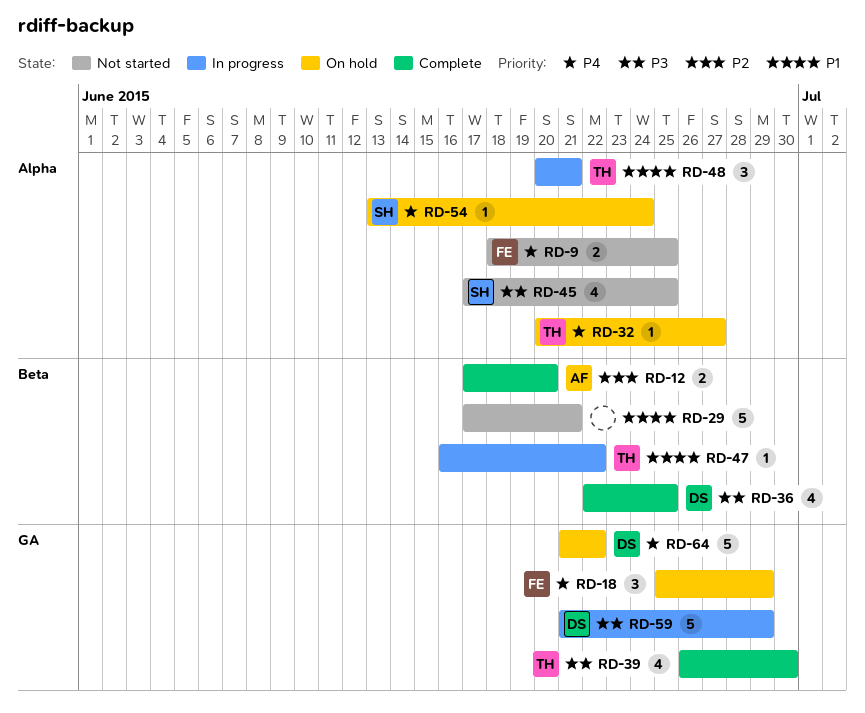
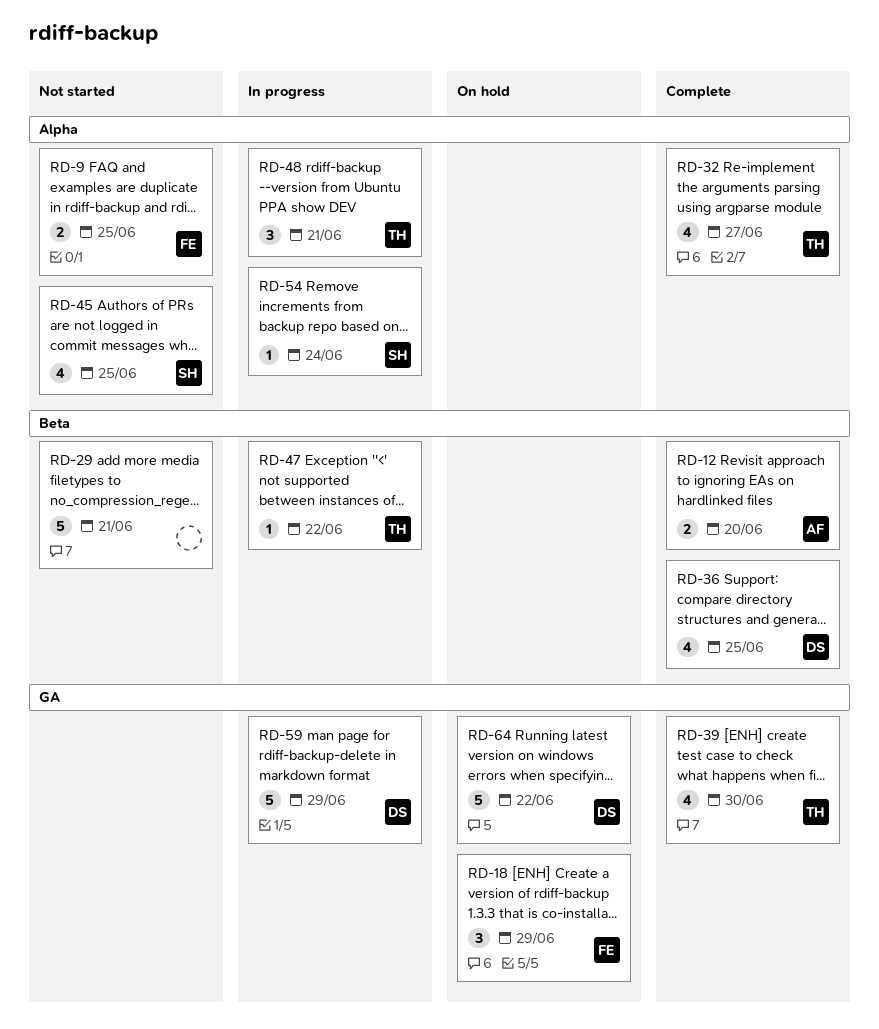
RD-32, status: On hold -> Complete
RD-32, estimate: 1 -> 4
RD-54, status: On hold -> In progress

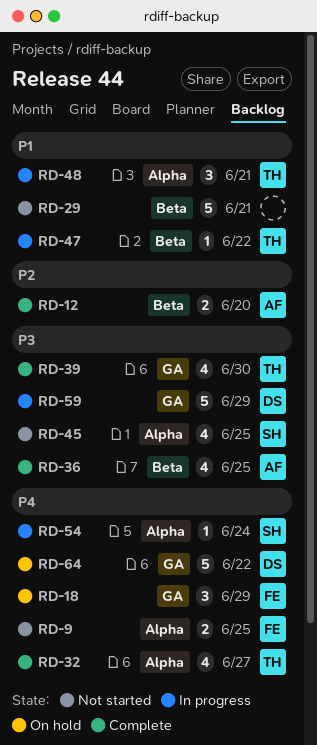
RD-36, owner: DS -> AF

